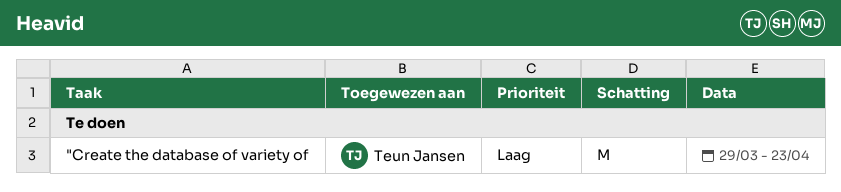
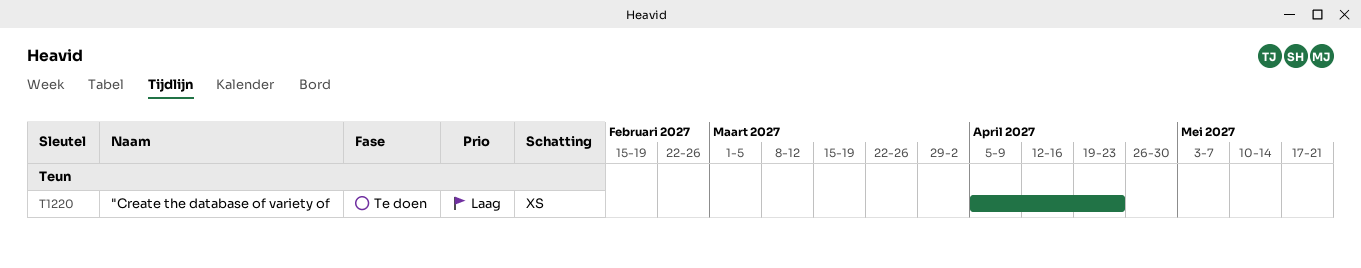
"Create the database of variety of, estimate: M -> XS
"Create the database of variety of, start: Mar 29 -> Apr 5

